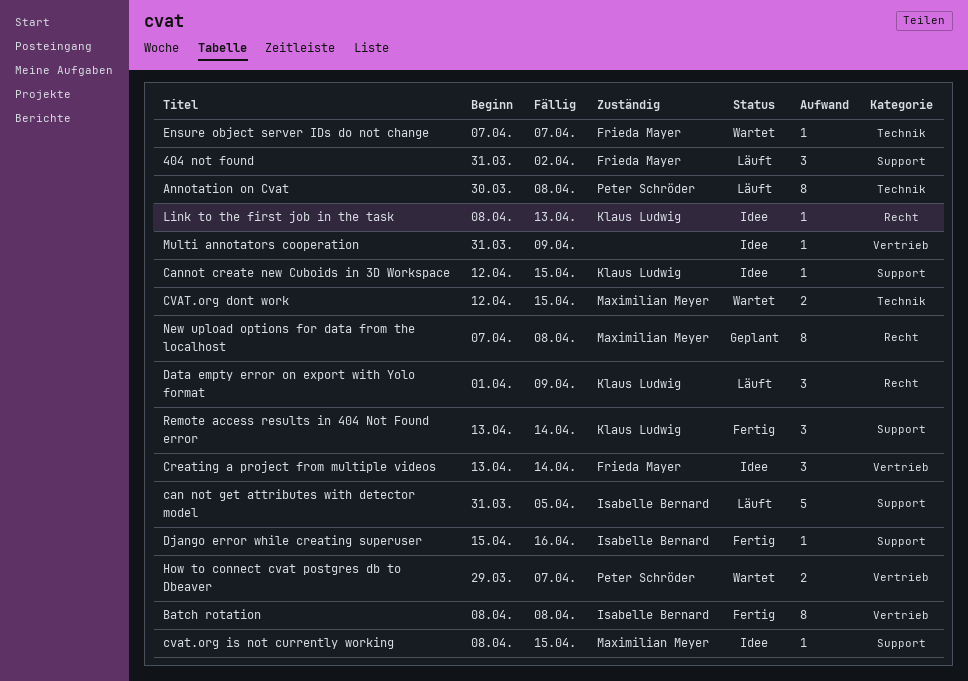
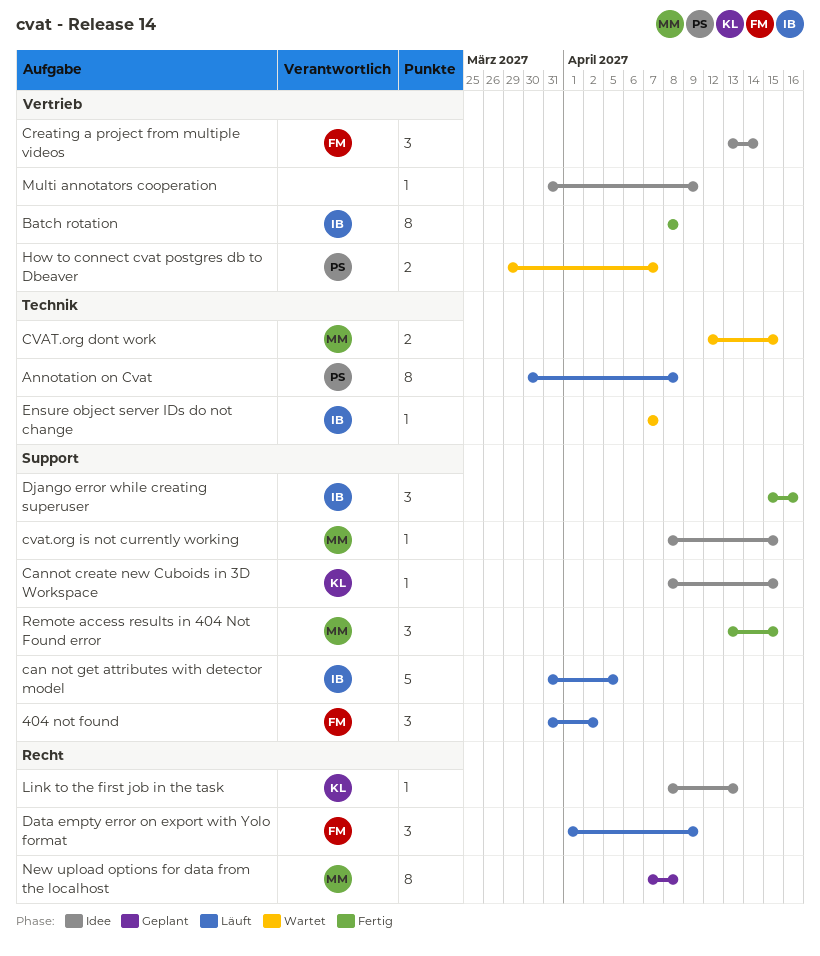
Cannot create new Cuboids in 3D Workspace, start: Apr 12 -> Apr 8
Data empty error on export with Yolo format, owner: Klaus Ludwig -> Frieda Mayer
Django error while creating superuser, estimate: 1 -> 3
Ensure object server IDs do not change, owner: Frieda Mayer -> Isabelle Bernard
Remote access results in 404 Not Found error, owner: Klaus Ludwig -> Maximilian Meyer
Remote access results in 404 Not Found error, due: Apr 14 -> Apr 15

